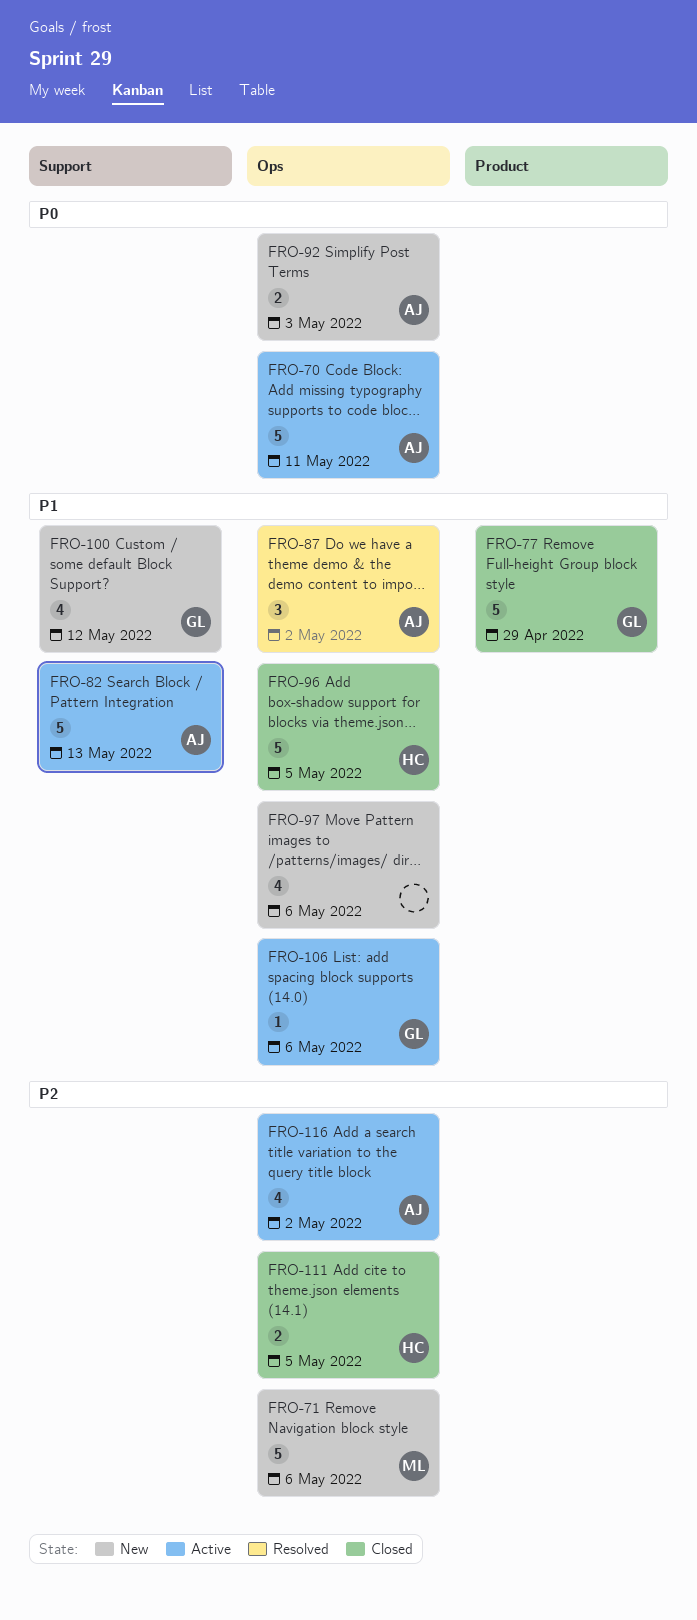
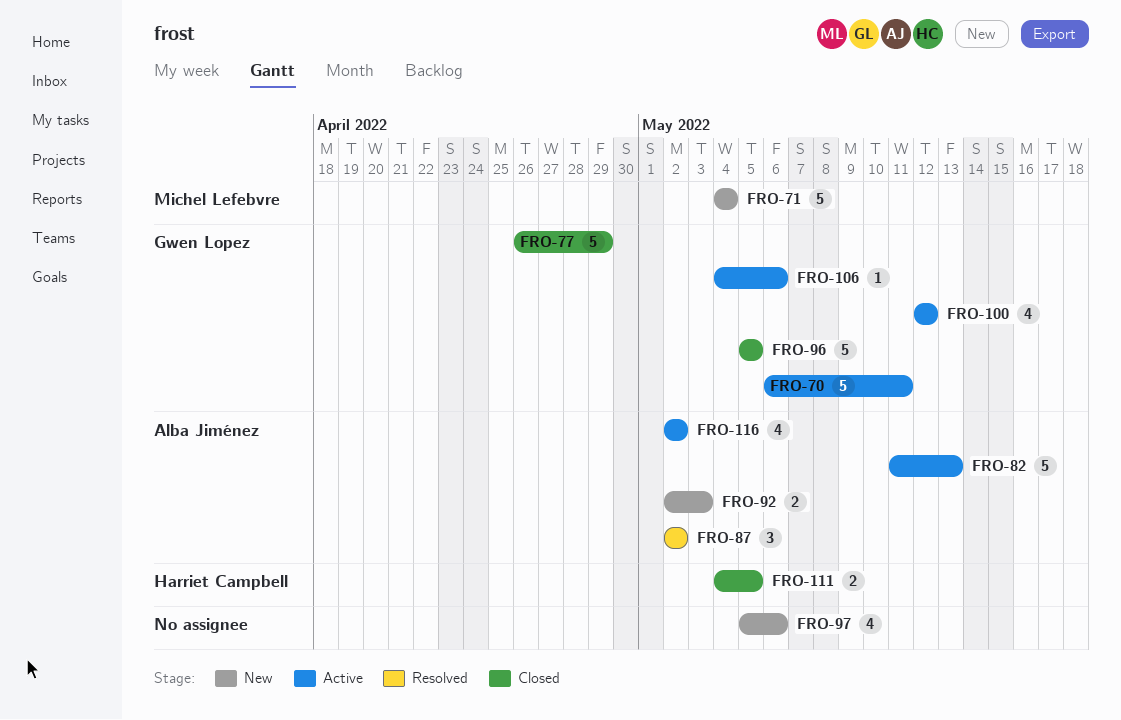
FRO-70, owner: Alba Jiménez -> Gwen Lopez
FRO-71, due: May 6 -> May 4
FRO-96, owner: Harriet Campbell -> Gwen Lopez
FRO-100, status: New -> Active

